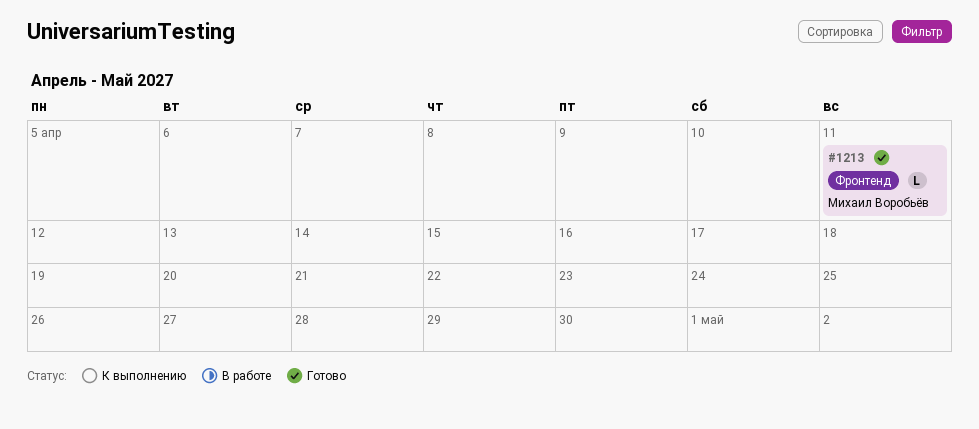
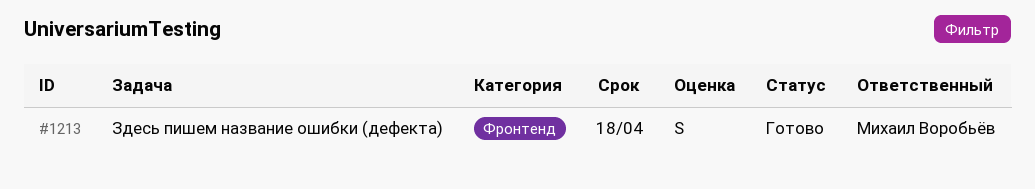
#1213, estimate: L -> S
#1213, due: Apr 11 -> Apr 18

